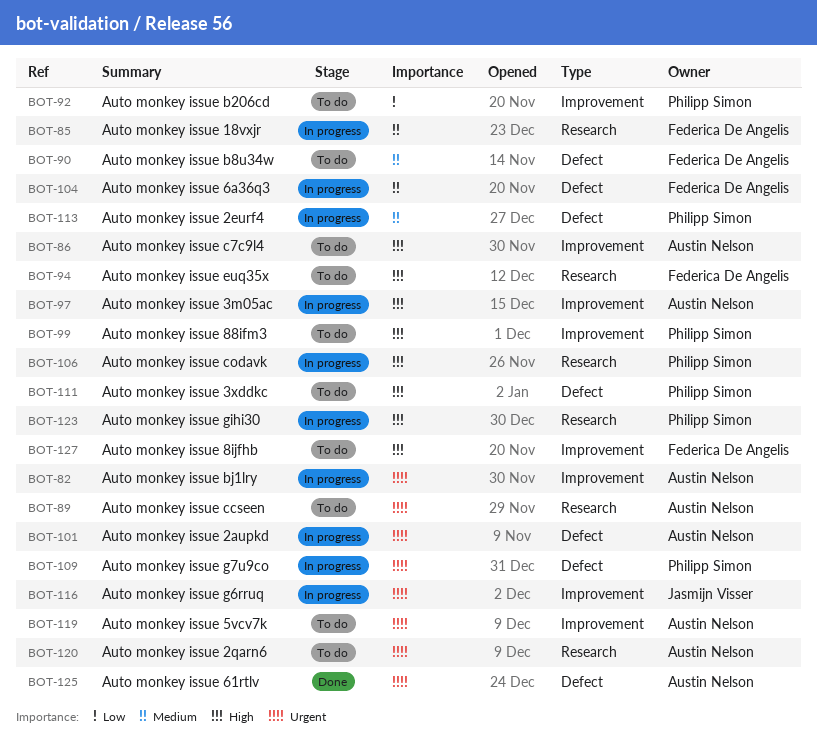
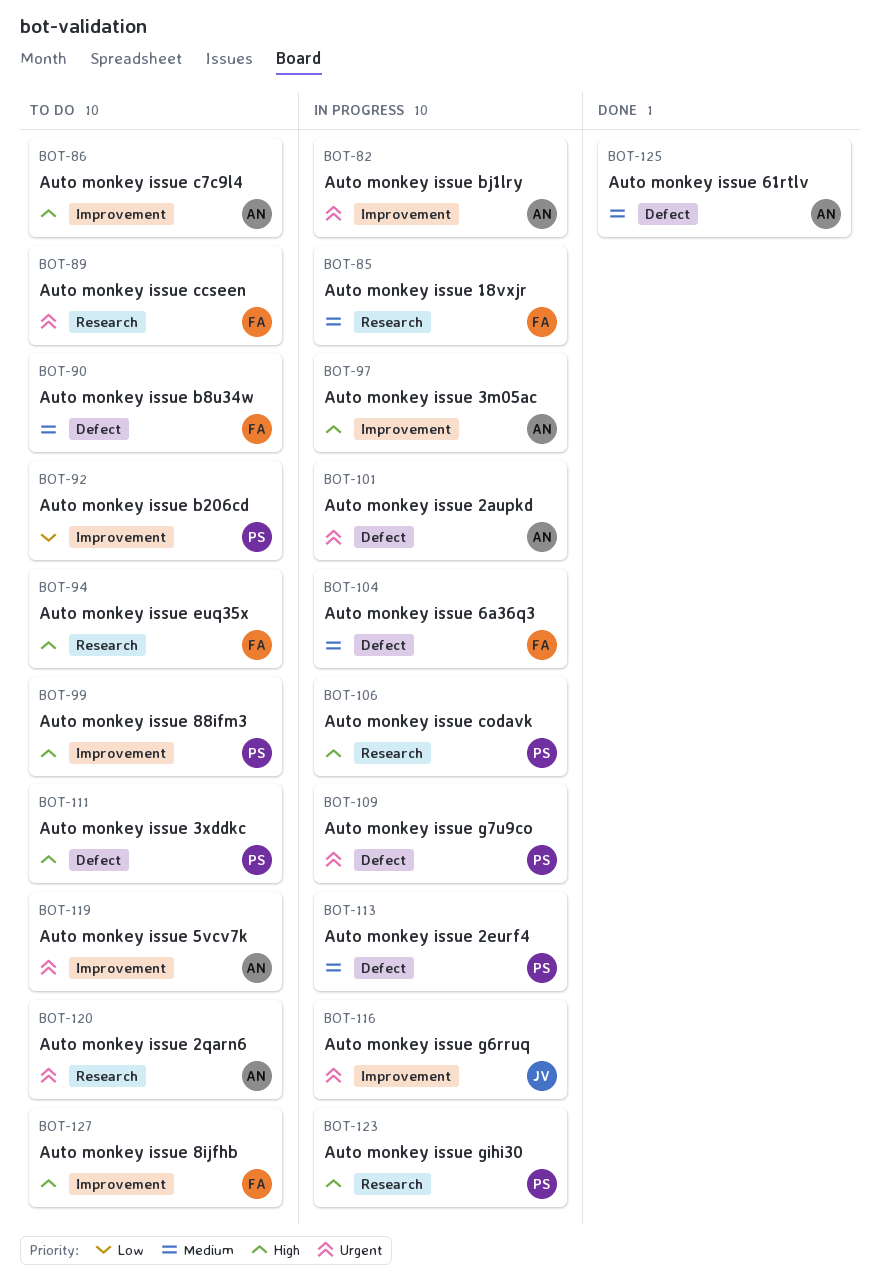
BOT-89, owner: Austin Nelson -> Federica De Angelis
BOT-125, priority: Urgent -> Medium

